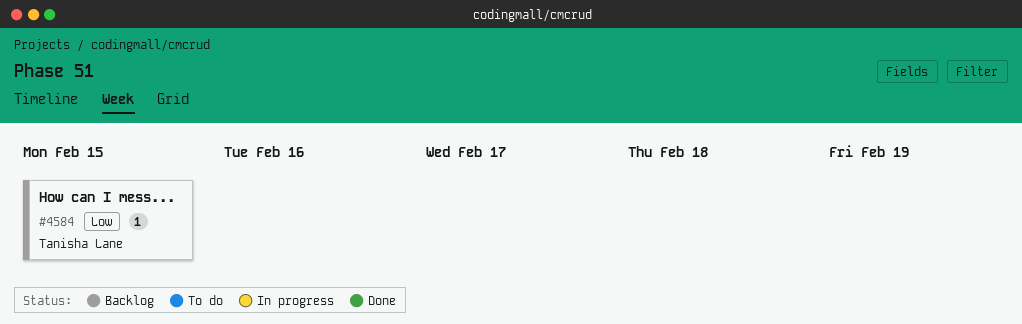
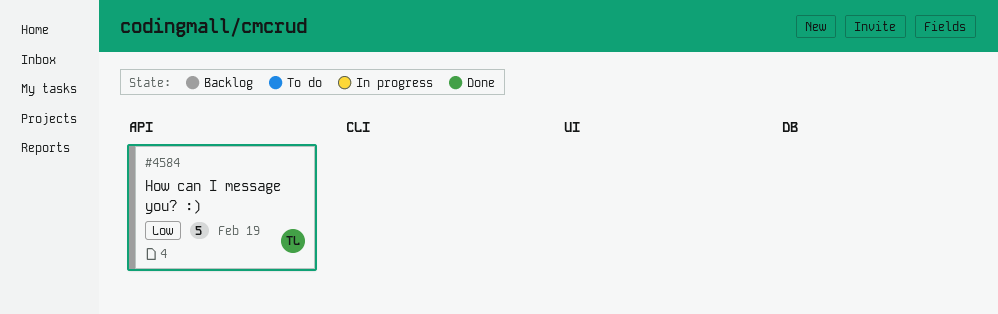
#4584, estimate: 1 -> 5
#4584, due: Feb 15 -> Feb 19

